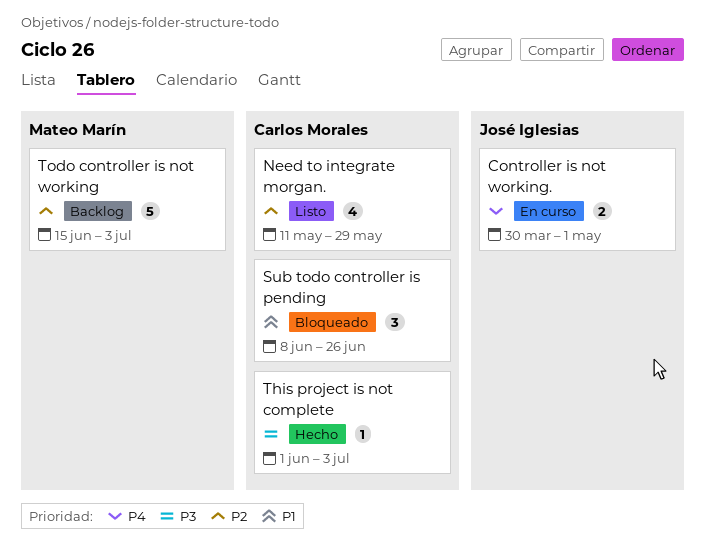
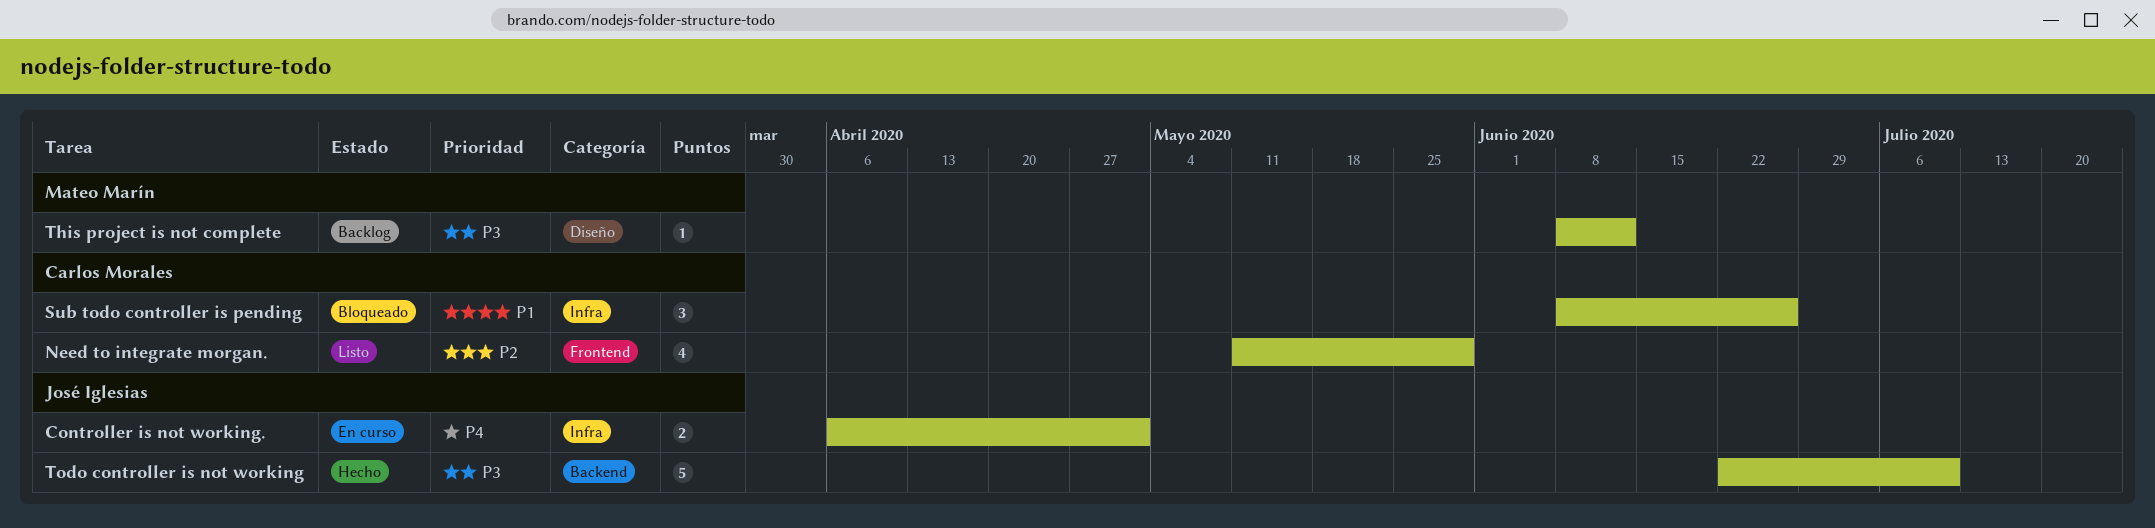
Controller is not working., start: Mar 30 -> Apr 6
This project is not complete, status: Hecho -> Backlog
This project is not complete, owner: Carlos Morales -> Mateo Marín
This project is not complete, start: Jun 1 -> Jun 8
This project is not complete, due: Jul 3 -> Jun 12
Todo controller is not working, status: Backlog -> Hecho
Todo controller is not working, owner: Mateo Marín -> José Iglesias
Todo controller is not working, priority: P2 -> P3
Todo controller is not working, start: Jun 15 -> Jun 22
Todo controller is not working, due: Jul 3 -> Jul 10

